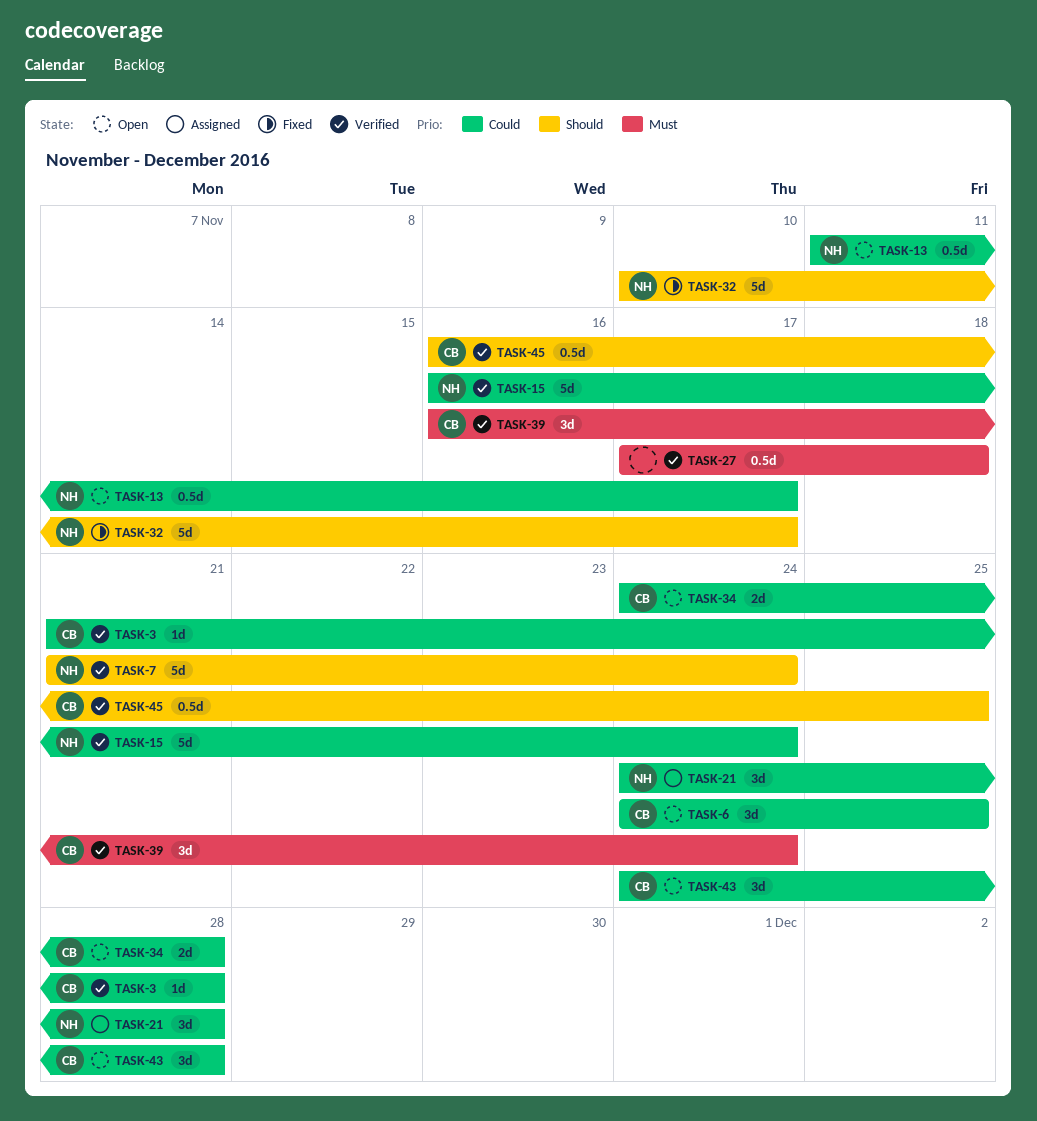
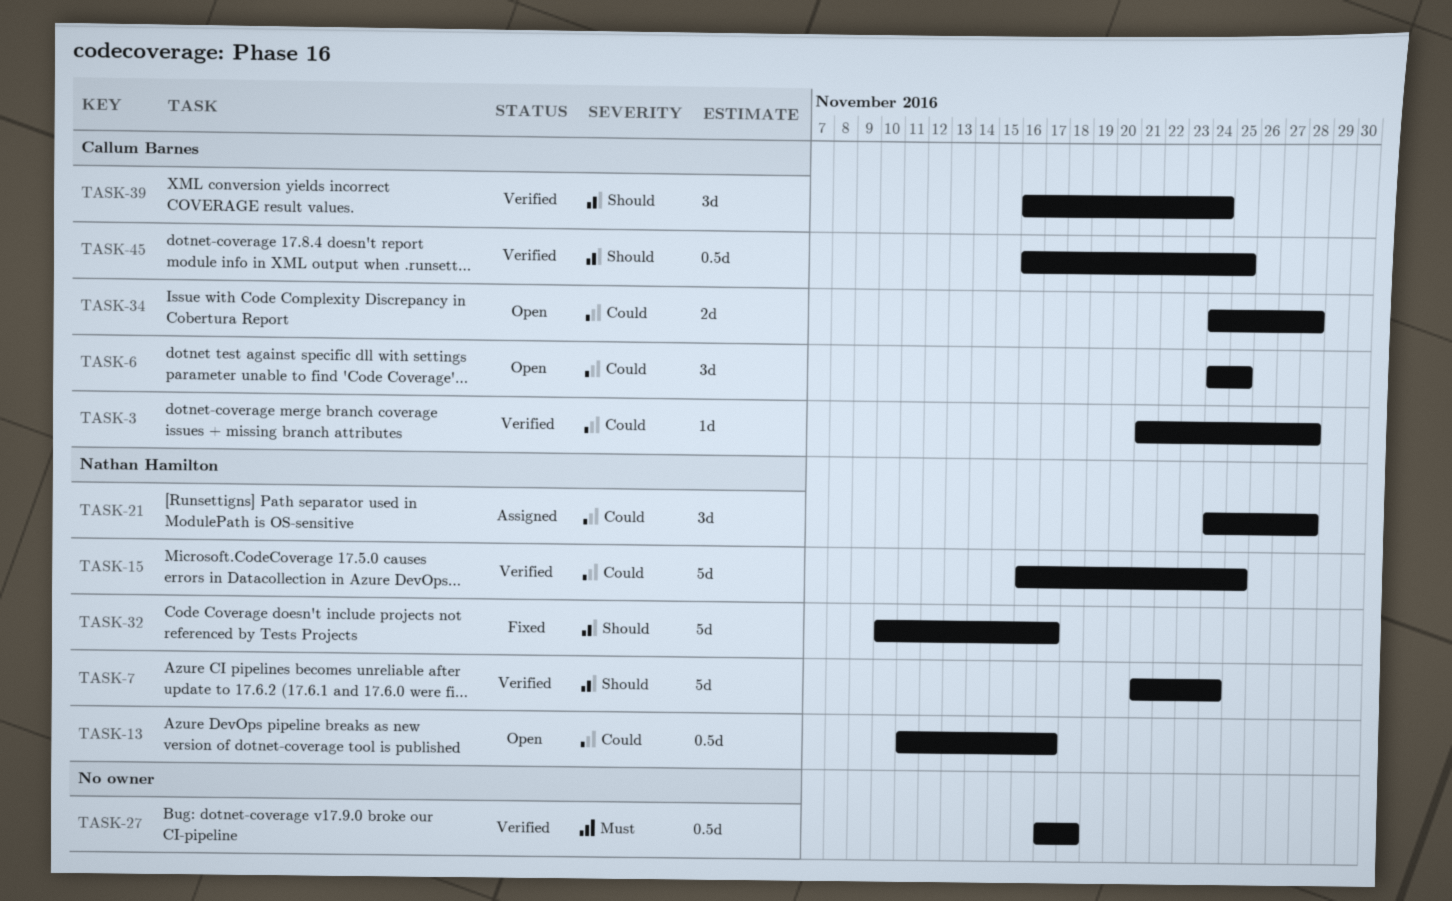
TASK-15, due: Nov 24 -> Nov 25
TASK-39, priority: Must -> Should
TASK-43: present -> none

